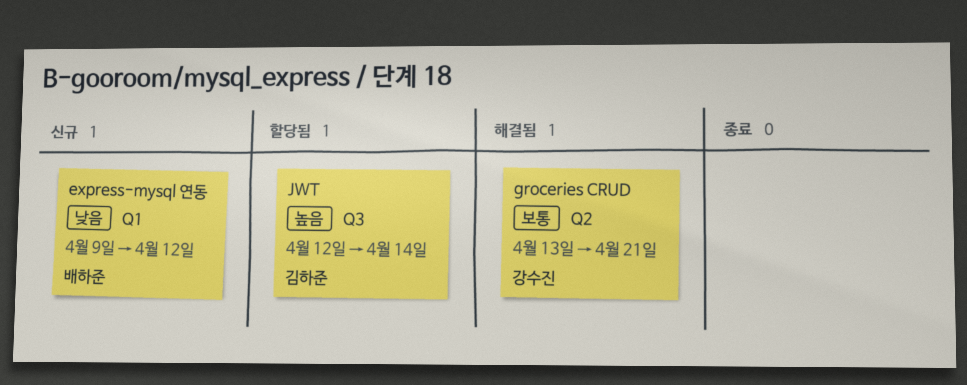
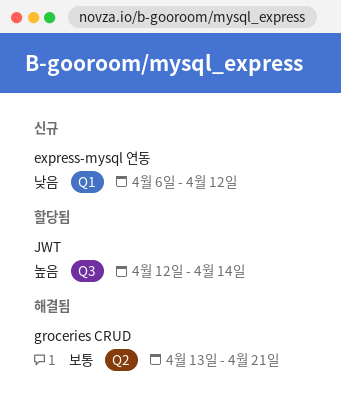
express-mysql 연동, start: Apr 9 -> Apr 6

